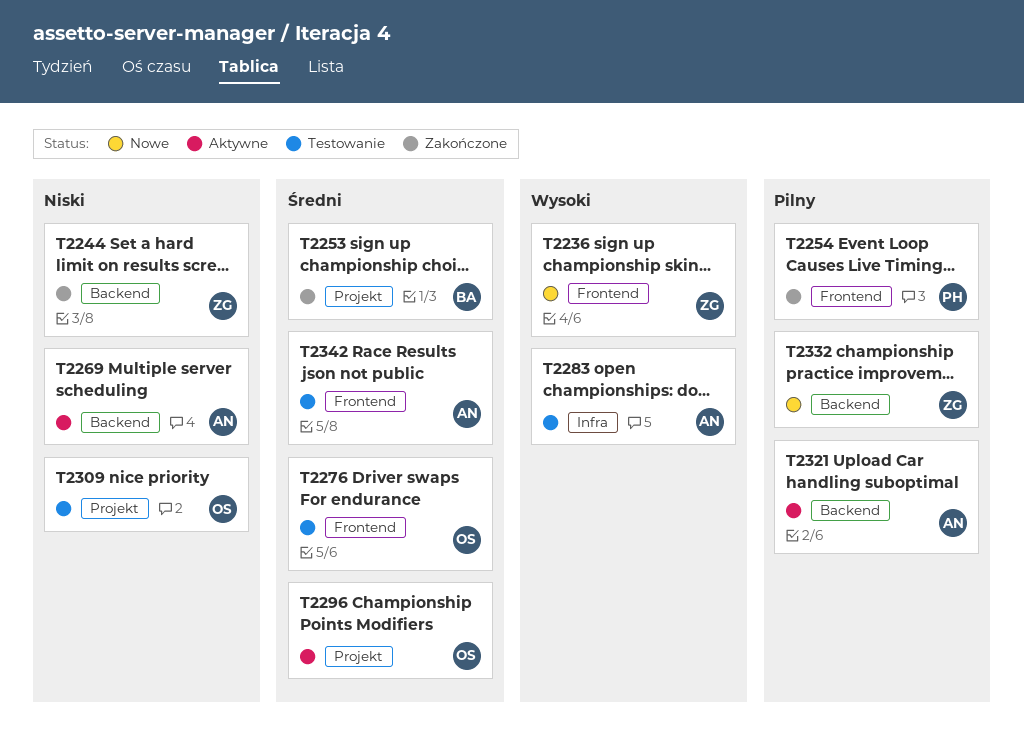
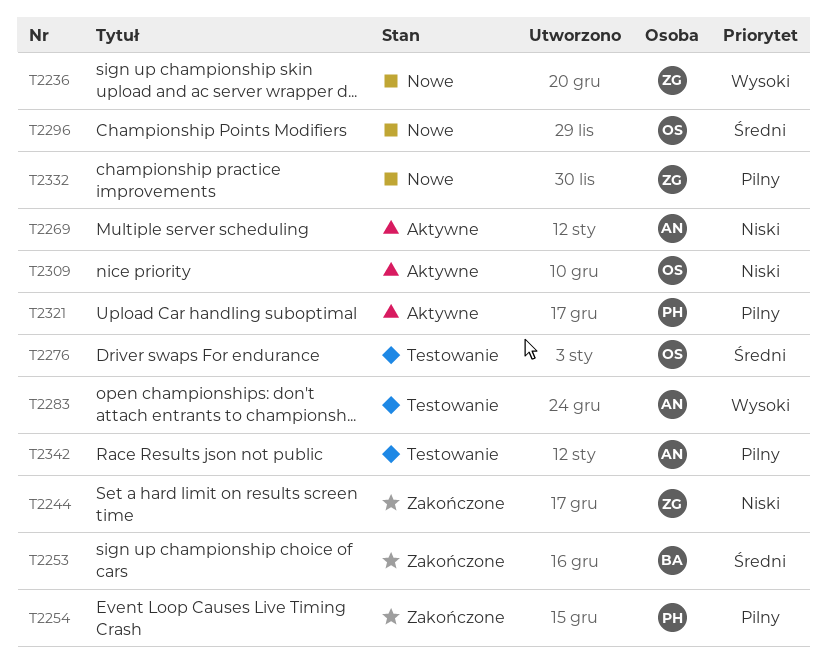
T2296, status: Aktywne -> Nowe
T2309, status: Testowanie -> Aktywne
T2321, owner: AN -> PH
T2342, priority: Średni -> Pilny

